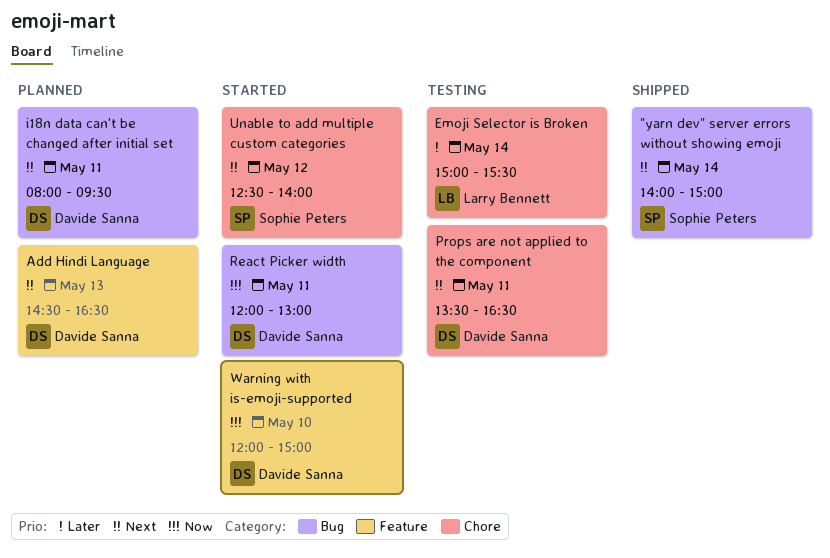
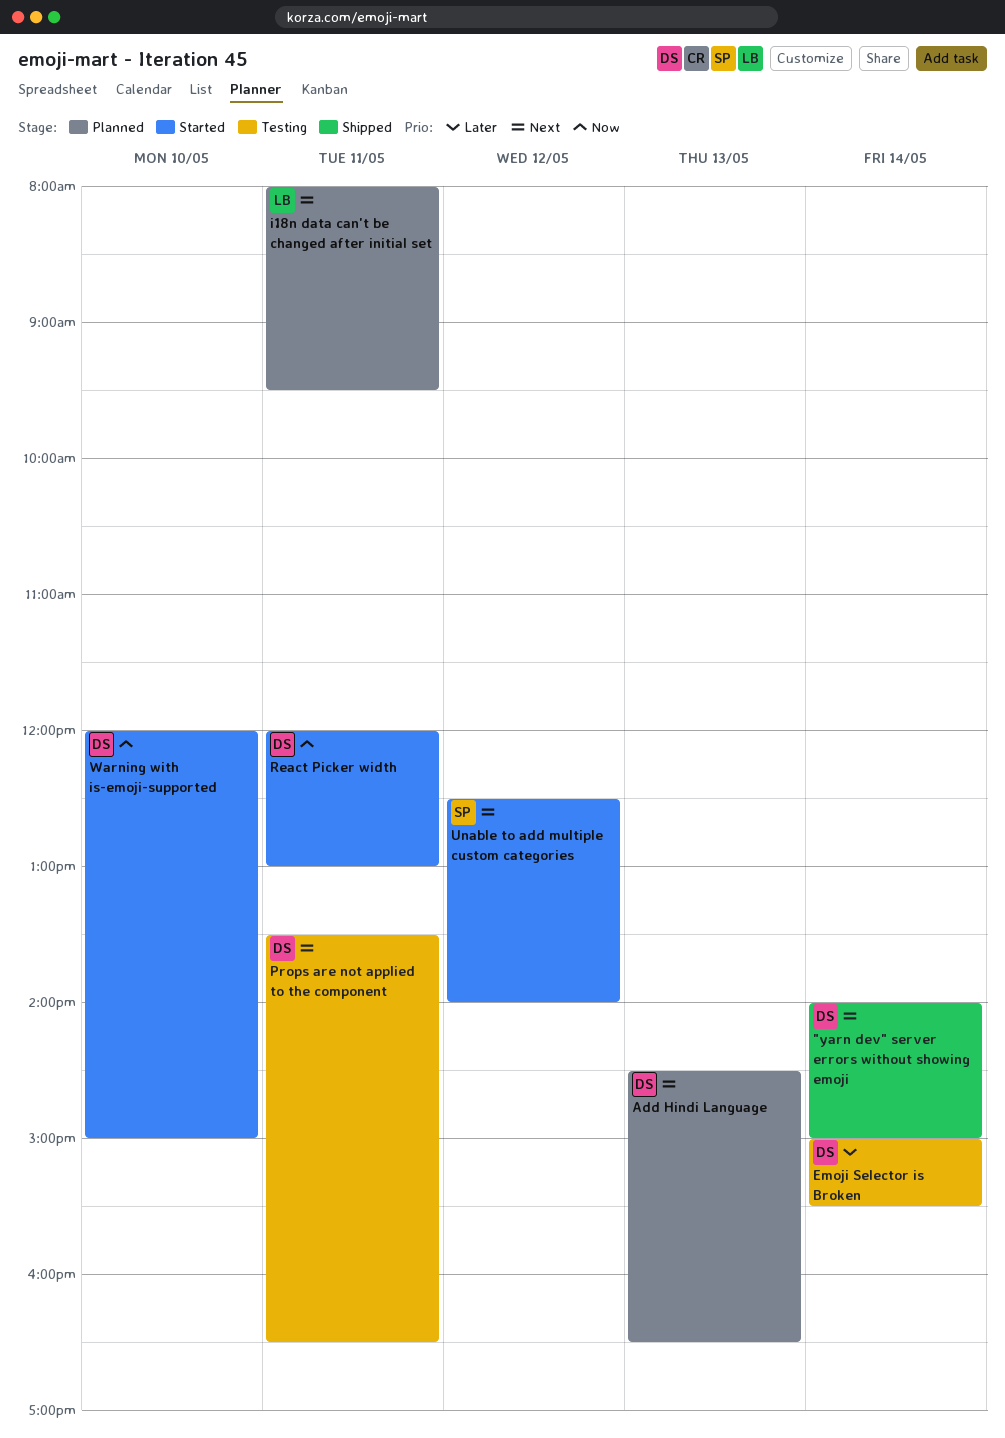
"yarn dev" server errors without showing emoji, owner: Sophie Peters -> Davide Sanna
Emoji Selector is Broken, owner: Larry Bennett -> Davide Sanna
i18n data can't be changed after initial set, owner: Davide Sanna -> Larry Bennett

